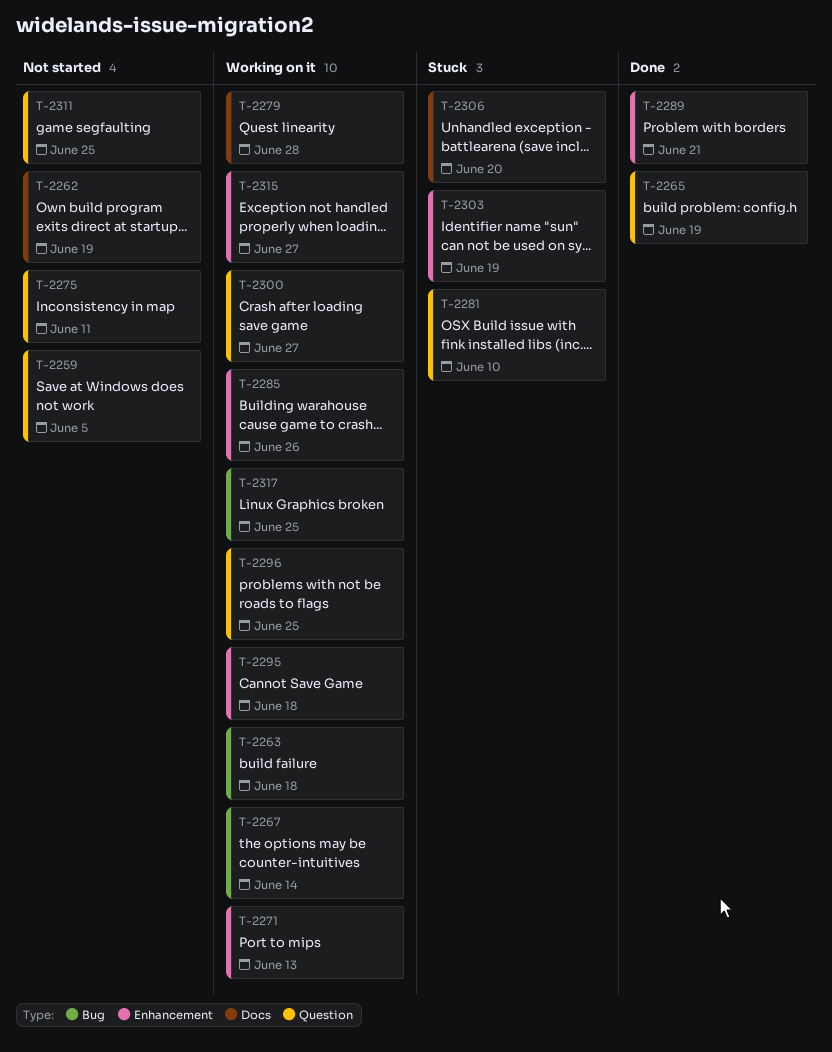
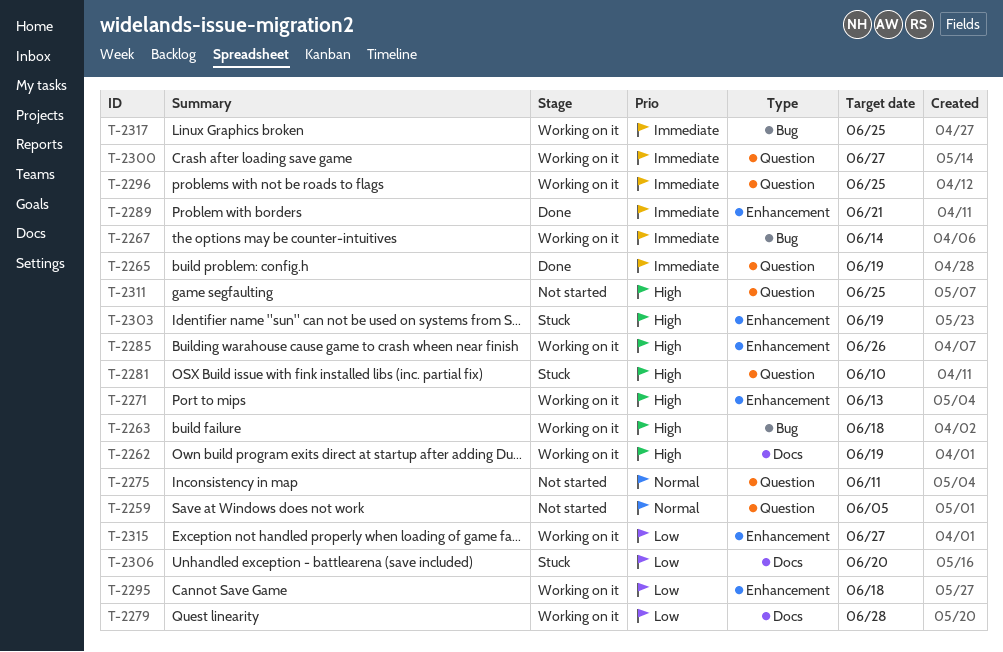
T-2262, status: Not started -> Working on it

